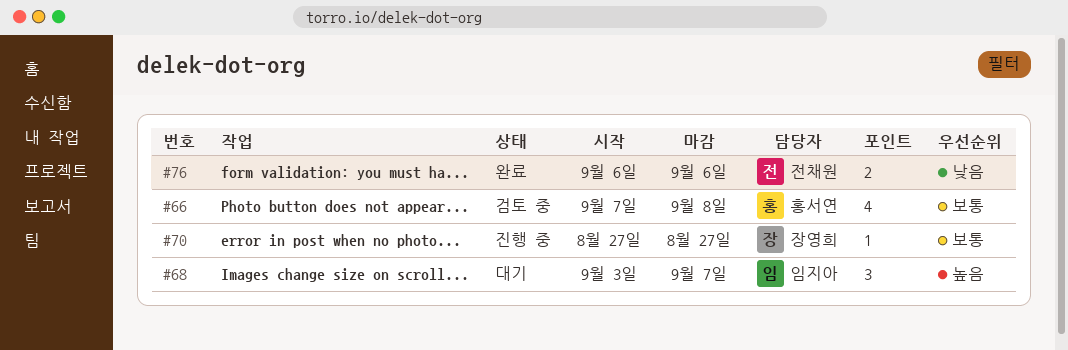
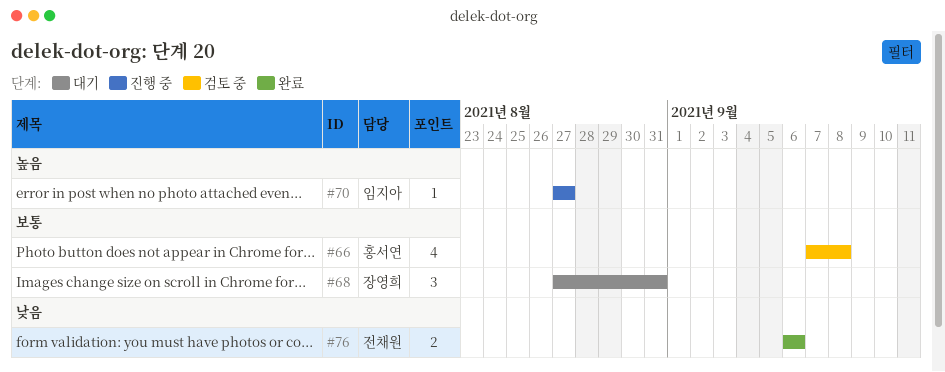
#68, owner: 임지아 -> 장영희
#68, priority: 높음 -> 보통
#68, start: Sep 3 -> Aug 27
#68, due: Sep 7 -> Aug 31
#70, owner: 장영희 -> 임지아
#70, priority: 보통 -> 높음

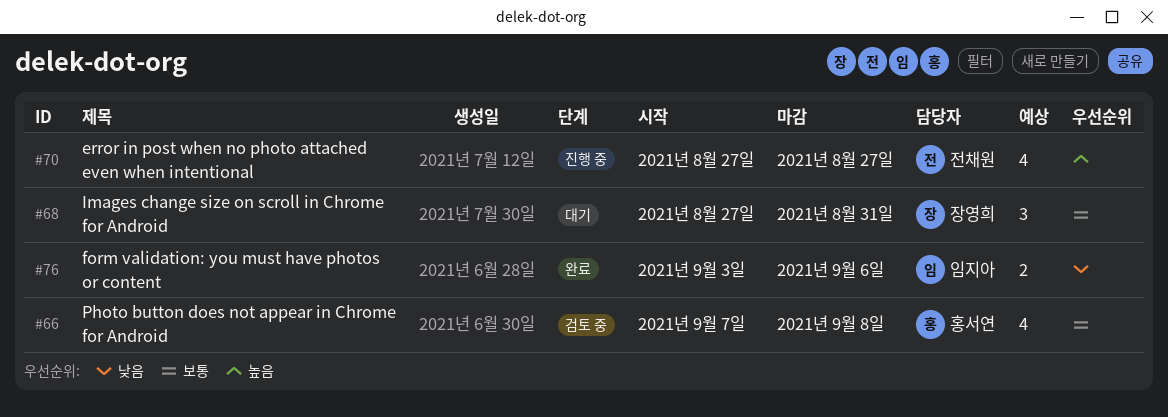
#70, owner: 임지아 -> 전채원
#70, estimate: 1 -> 4
#76, owner: 전채원 -> 임지아
#76, start: Sep 6 -> Sep 3

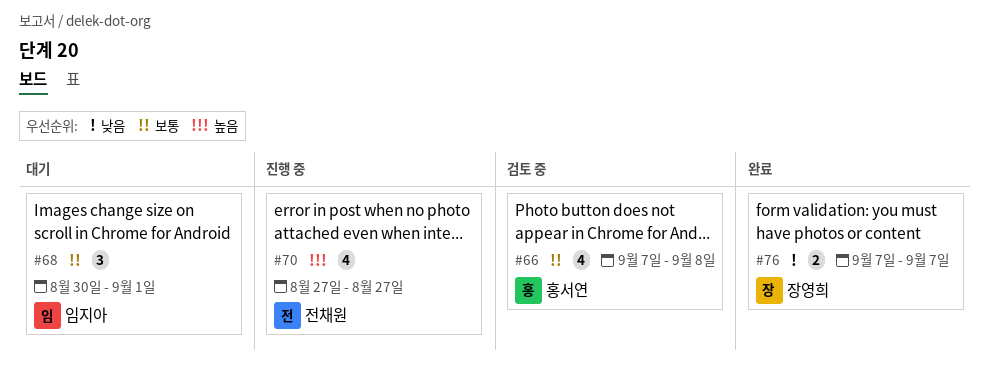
#68, owner: 장영희 -> 임지아
#68, start: Aug 27 -> Aug 30
#68, due: Aug 31 -> Sep 1
#76, owner: 임지아 -> 장영희
#76, start: Sep 3 -> Sep 7
#76, due: Sep 6 -> Sep 7

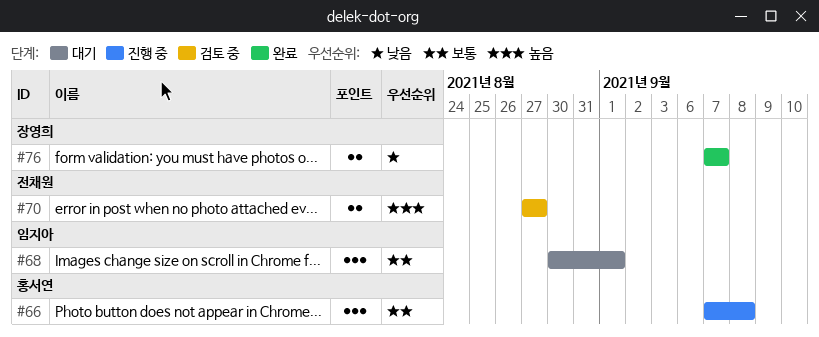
#66, status: 검토 중 -> 진행 중
#66, estimate: 4 -> 3
#70, status: 진행 중 -> 검토 중
#70, estimate: 4 -> 2

